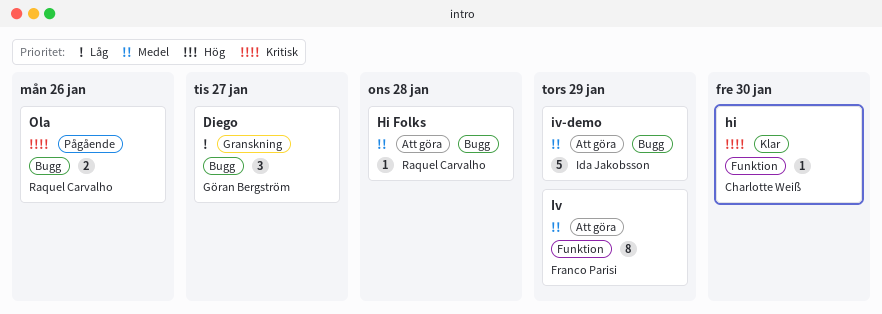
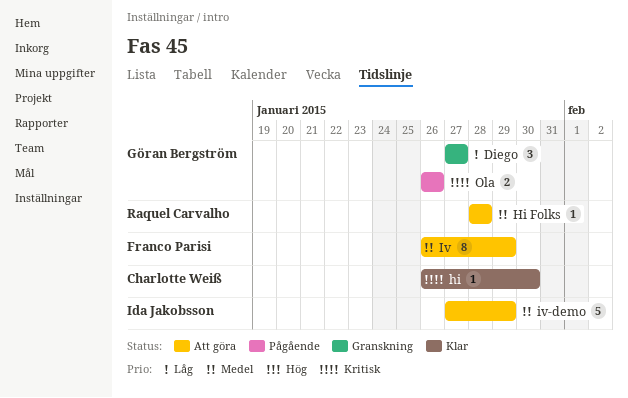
Ola, owner: Raquel Carvalho -> Göran Bergström

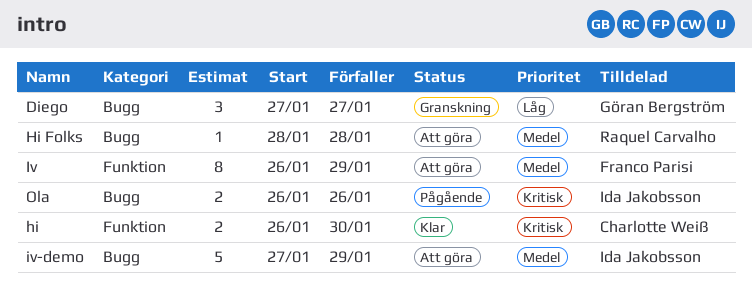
hi, estimate: 1 -> 2
Ola, owner: Göran Bergström -> Ida Jakobsson

